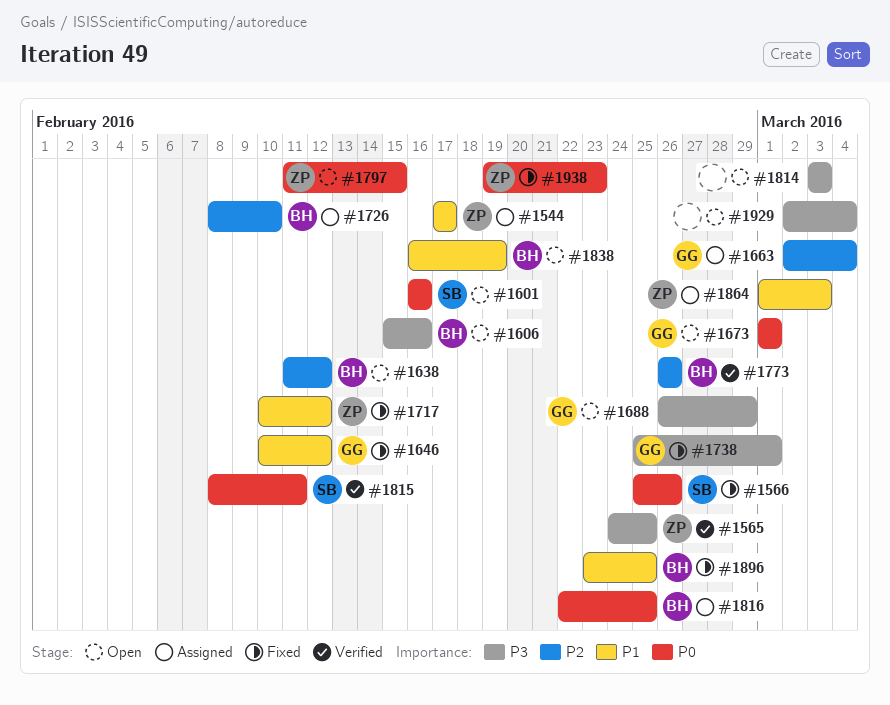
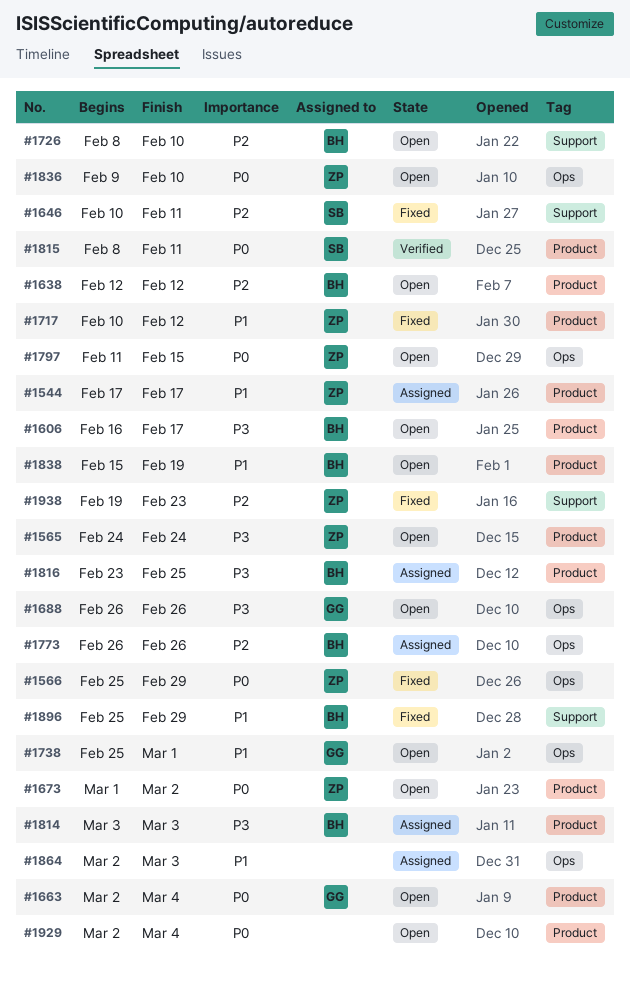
#1565, status: Verified -> Open
#1565, due: Feb 25 -> Feb 24
#1566, owner: SB -> ZP
#1566, due: Feb 26 -> Feb 29
#1601: present -> none
#1606, start: Feb 15 -> Feb 16
#1606, due: Feb 16 -> Feb 17
#1638, start: Feb 11 -> Feb 12
#1646, owner: GG -> SB
#1646, priority: P1 -> P2
#1646, due: Feb 12 -> Feb 11
#1663, status: Assigned -> Open
#1663, priority: P2 -> P0
#1673, owner: GG -> ZP
#1673, due: Mar 1 -> Mar 2
#1688, due: Feb 29 -> Feb 26
#1726, status: Assigned -> Open
#1738, status: Fixed -> Open
#1738, priority: P3 -> P1
#1773, status: Verified -> Assigned
#1814, status: Open -> Assigned
#1814, owner: none -> BH
#1816, priority: P0 -> P3
#1816, start: Feb 22 -> Feb 23
#1836: none -> present
#1838, start: Feb 16 -> Feb 15
#1864, owner: ZP -> none
#1864, start: Mar 1 -> Mar 2
#1896, start: Feb 23 -> Feb 25
#1896, due: Feb 25 -> Feb 29
#1929, priority: P3 -> P0
#1938, priority: P0 -> P2

